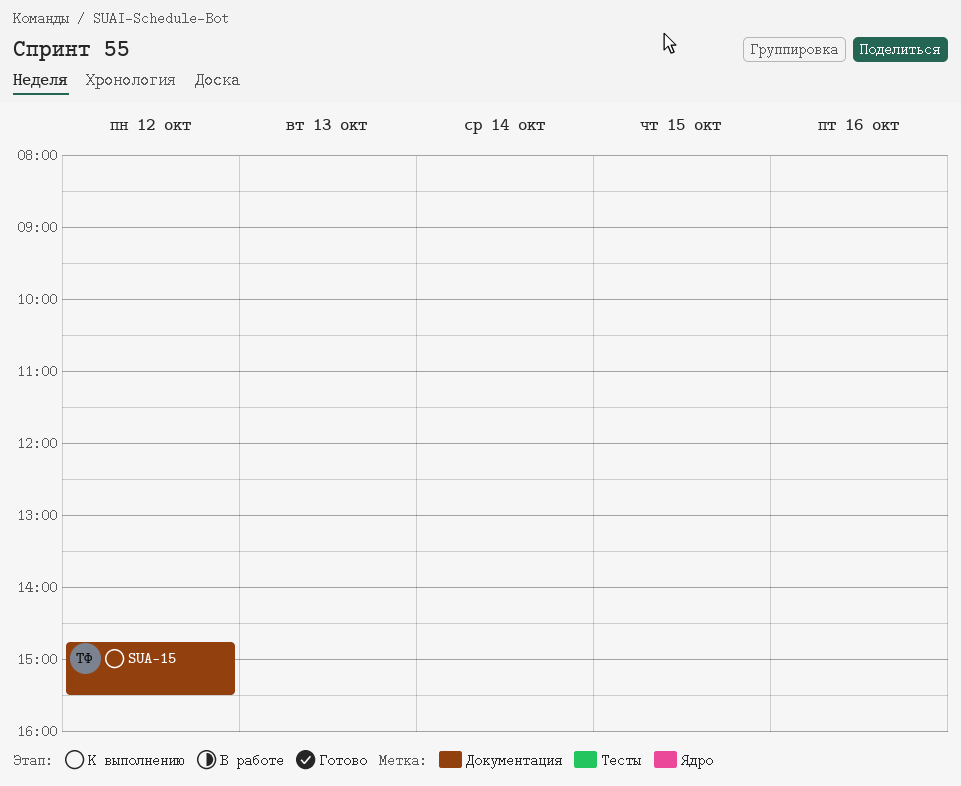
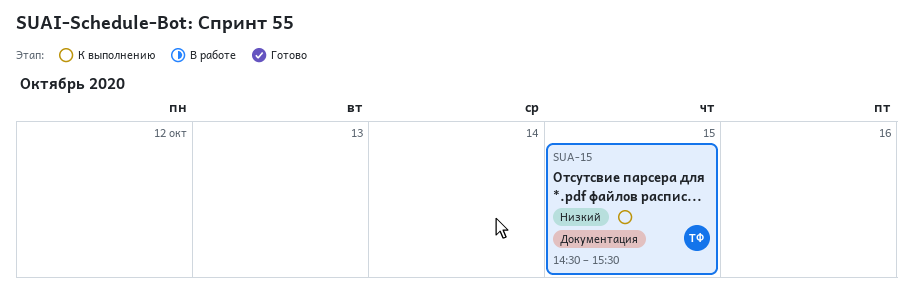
SUA-15, day: Oct 12 -> Oct 15
SUA-15, begins: 14:45 -> 14:30

